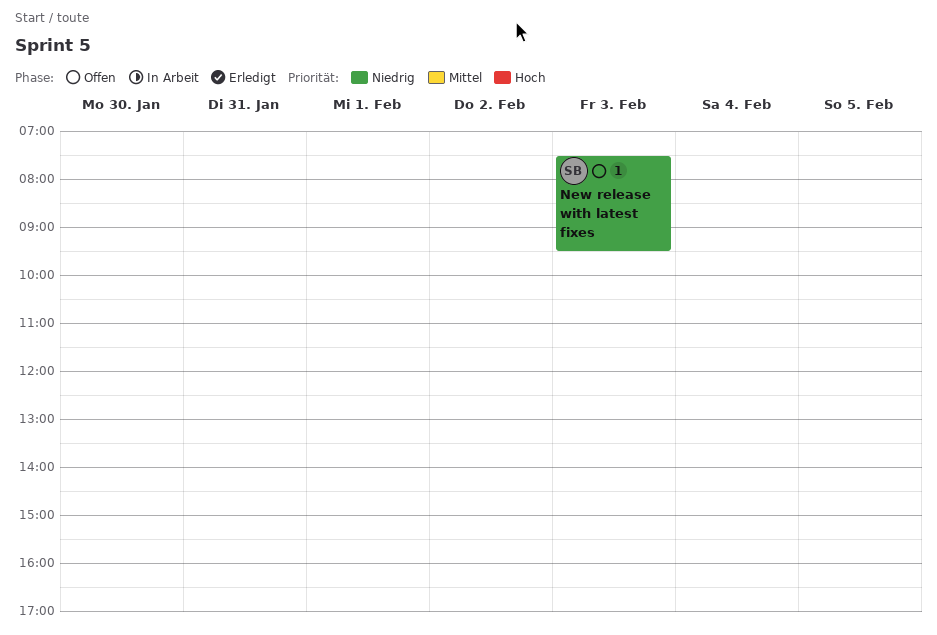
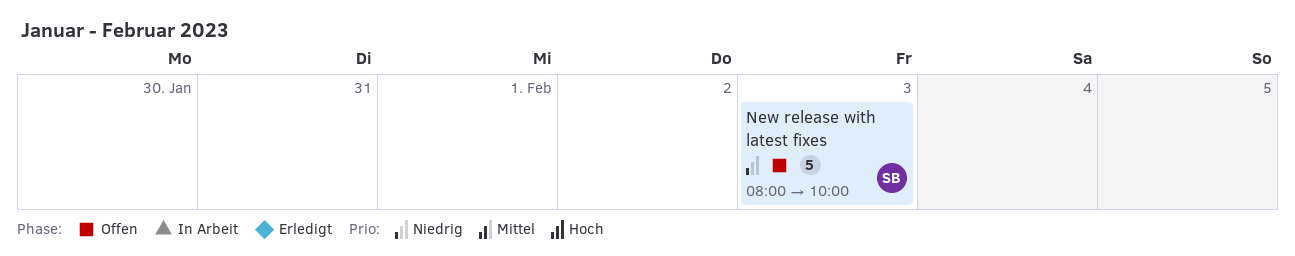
New release with latest fixes, estimate: 1 -> 5
New release with latest fixes, begins: 07:30 -> 08:00
New release with latest fixes, ends: 09:30 -> 10:00

